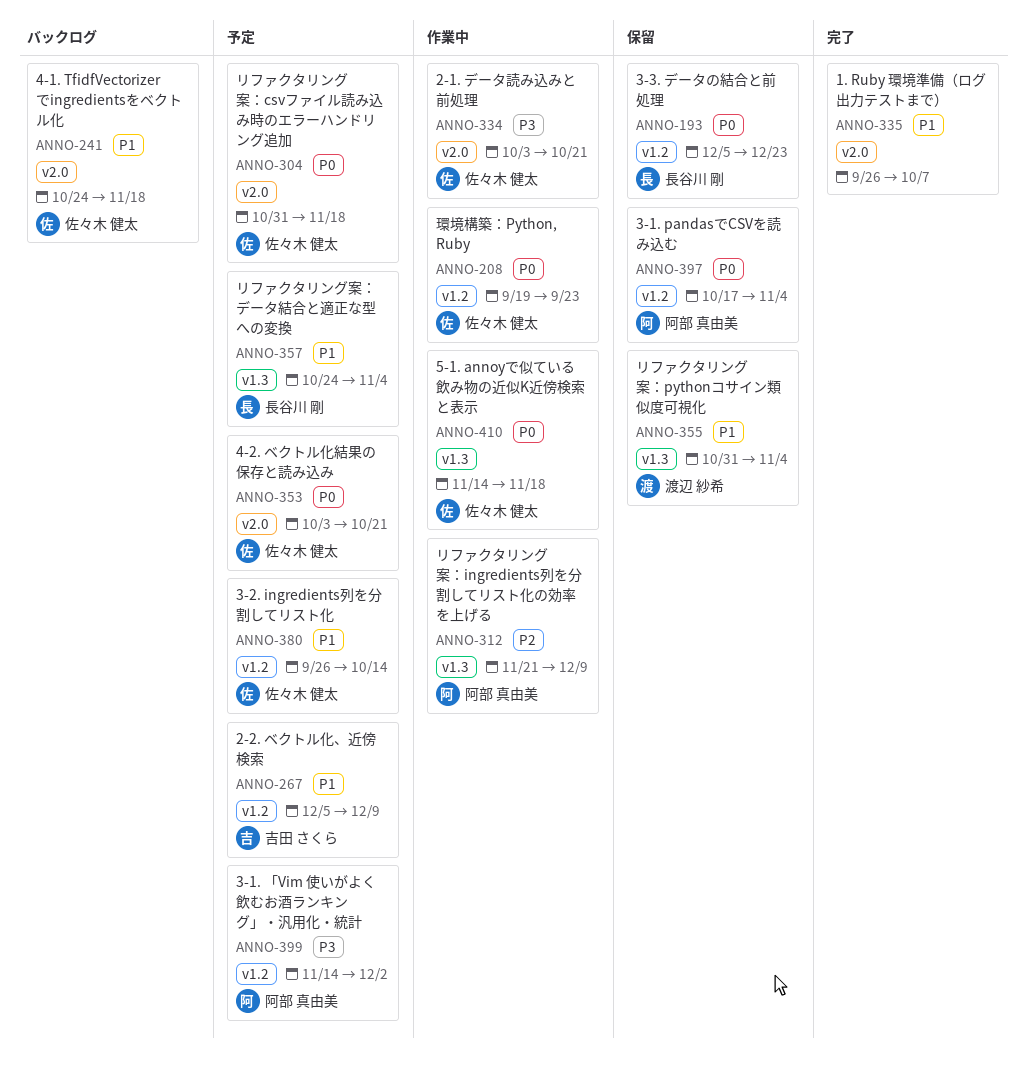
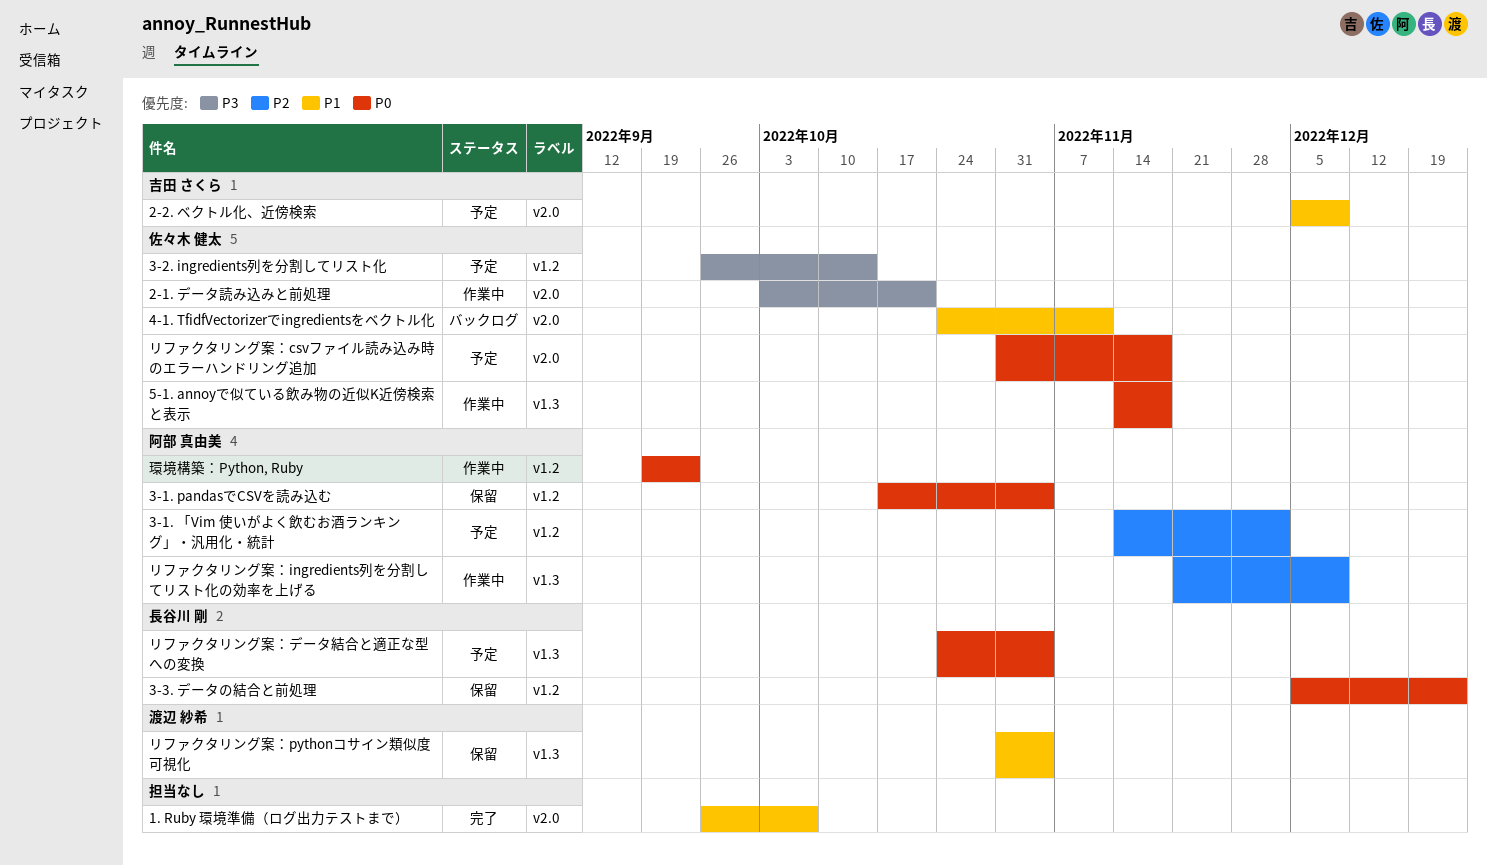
2-2. ベクトル化、近傍検索, label: v1.2 -> v2.0
3-1. 「Vim 使いがよく飲むお酒ランキング」・汎用化・統計, priority: P3 -> P2
3-2. ingredients列を分割してリスト化, priority: P1 -> P3
4-1. TfidfVectorizerでingredientsをベクトル化, due: Nov 18 -> Nov 11
4-2. ベクトル化結果の保存と読み込み: present -> none
リファクタリング案：データ結合と適正な型への変換, priority: P1 -> P0
環境構築：Python, Ruby, owner: 佐々木 健太 -> 阿部 真由美

